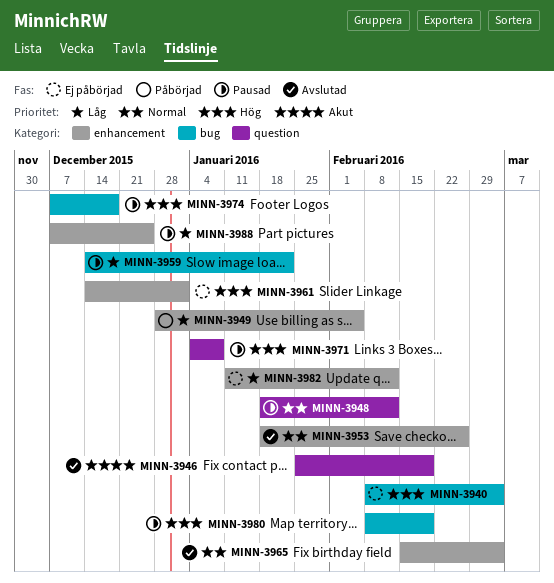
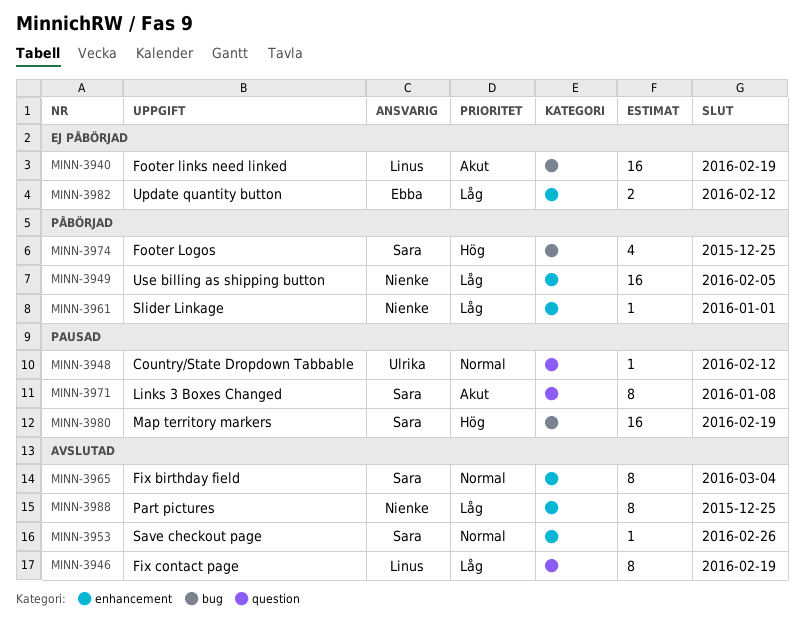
MINN-3940, priority: Hög -> Akut
MINN-3940, due: Mar 4 -> Feb 19
MINN-3946, priority: Akut -> Låg
MINN-3959: present -> none
MINN-3961, status: Ej påbörjad -> Påbörjad
MINN-3961, priority: Hög -> Låg
MINN-3971, priority: Hög -> Akut
MINN-3974, status: Pausad -> Påbörjad
MINN-3974, due: Dec 18 -> Dec 25
MINN-3988, status: Pausad -> Avslutad

